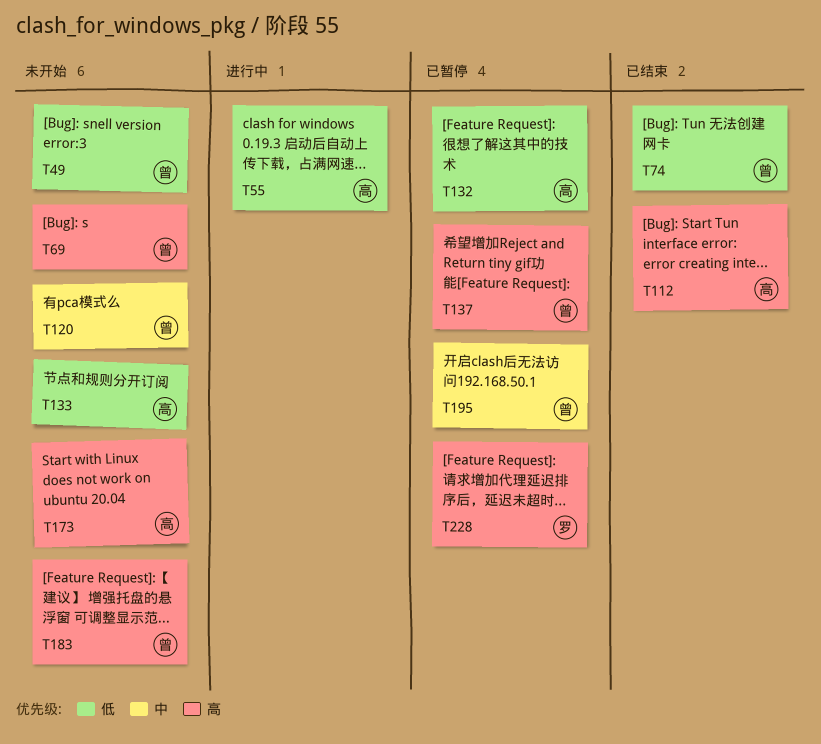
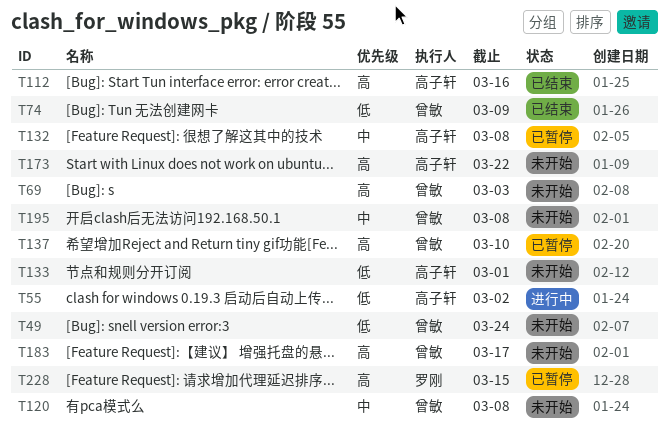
T132, priority: 低 -> 中
T195, status: 已暂停 -> 未开始

